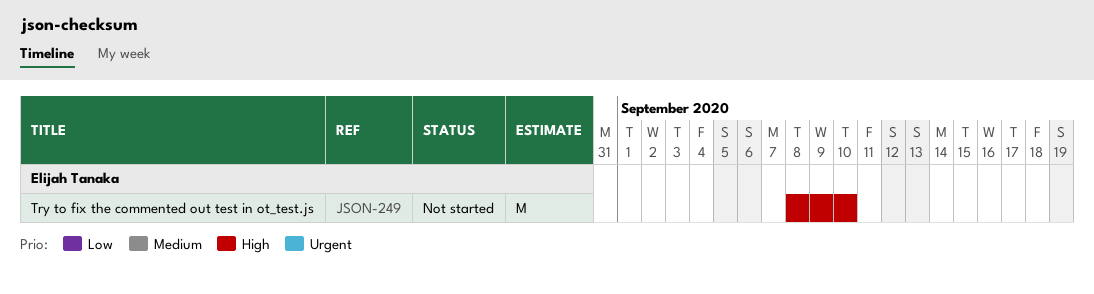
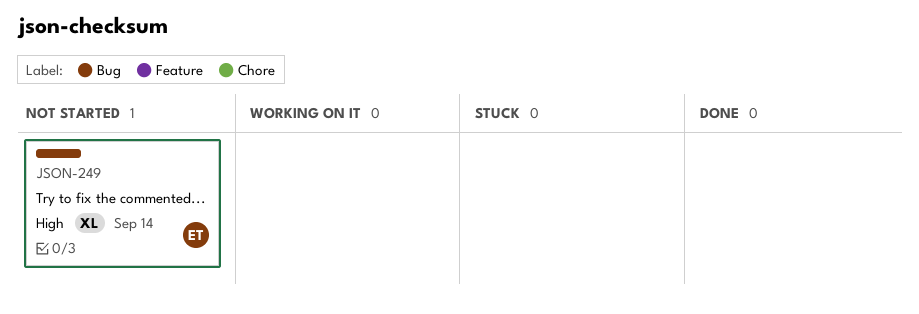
JSON-249, estimate: M -> XL
JSON-249, due: Sep 10 -> Sep 14

